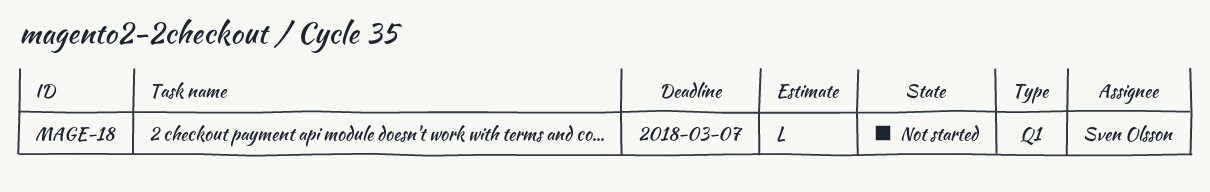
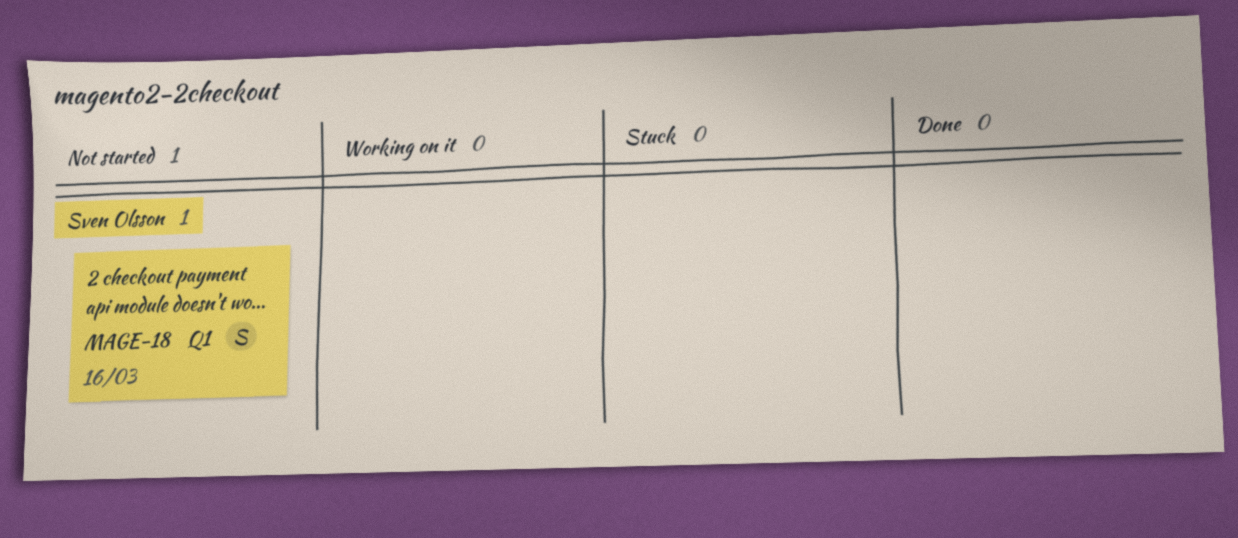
MAGE-18, estimate: L -> S
MAGE-18, due: Mar 7 -> Mar 16

